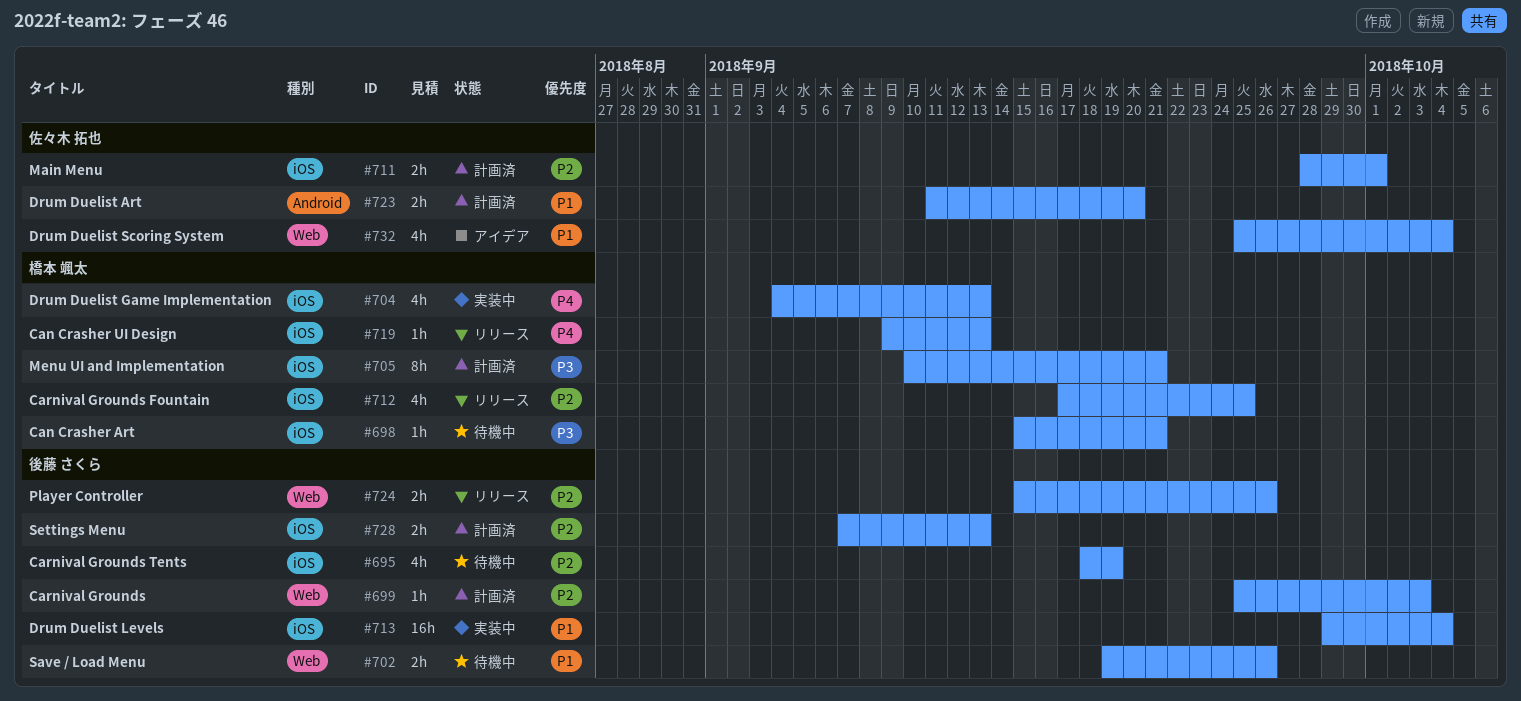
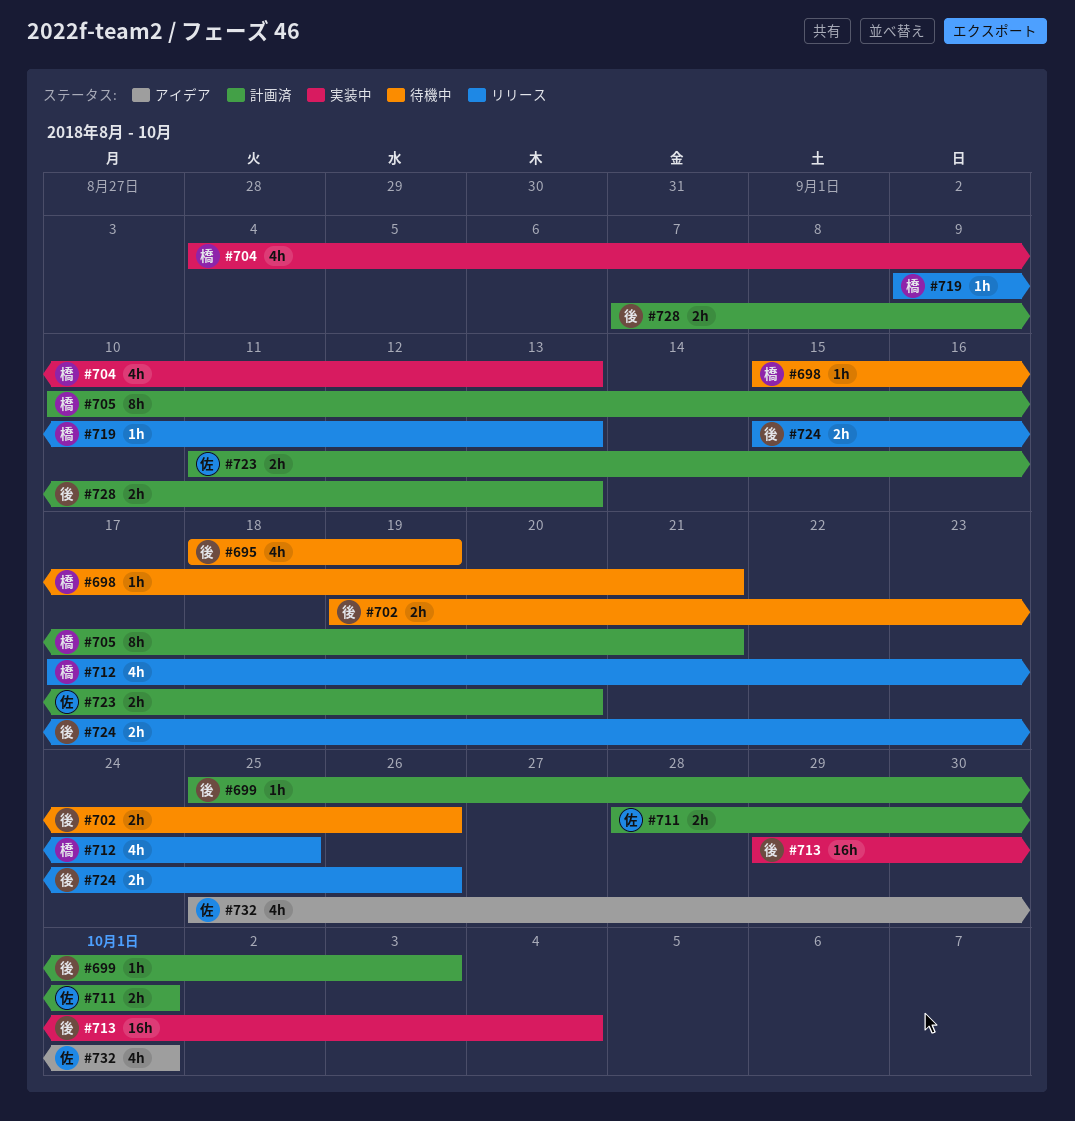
#732, due: Oct 4 -> Oct 1

